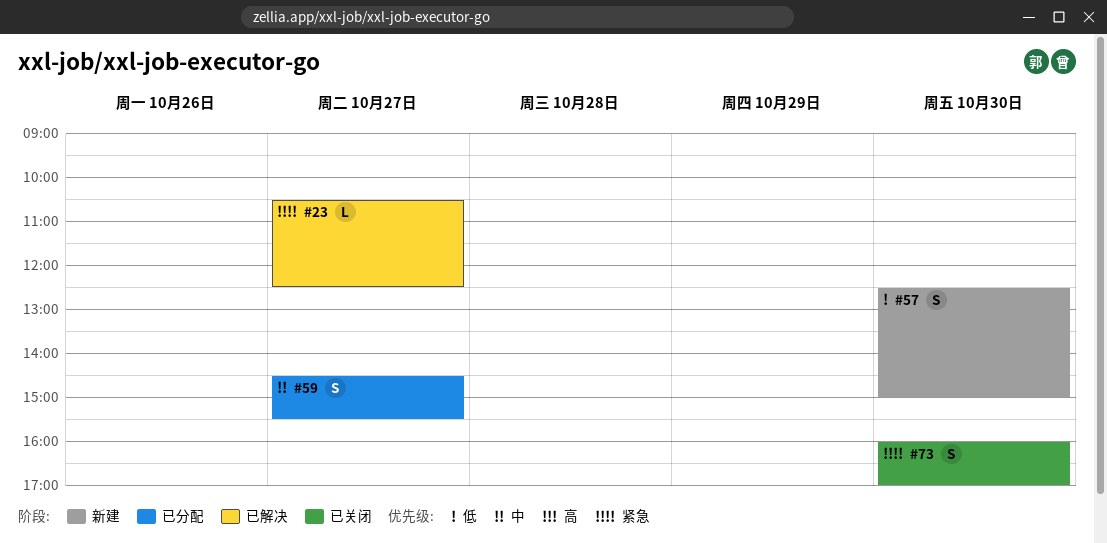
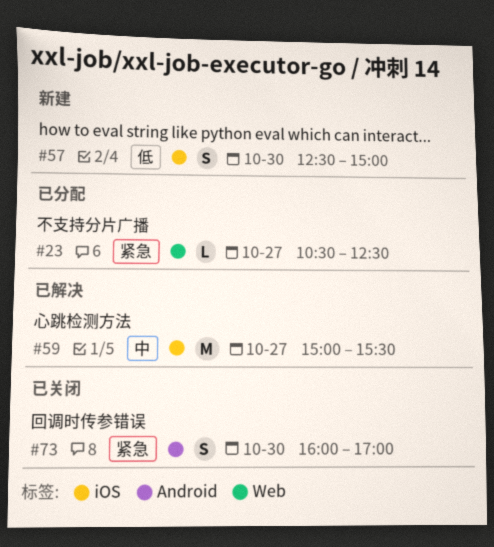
#23, status: 已解决 -> 已分配
#59, status: 已分配 -> 已解决
#59, estimate: S -> M
#59, begins: 14:30 -> 15:00

